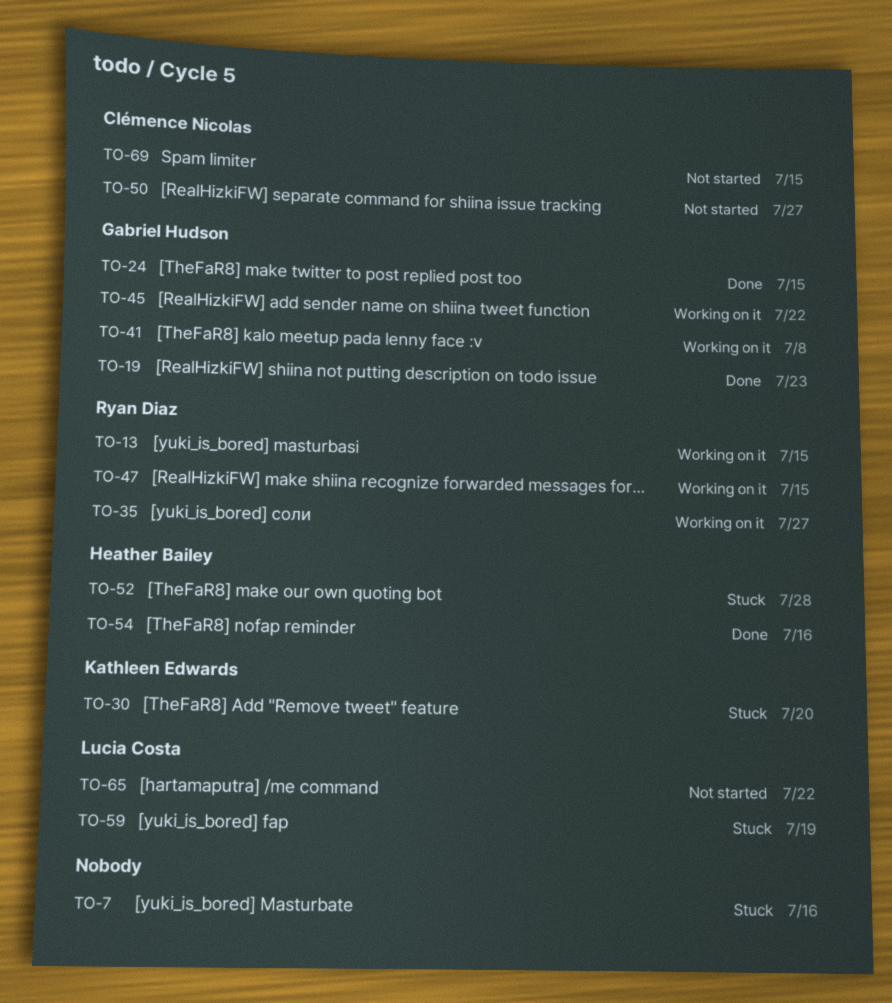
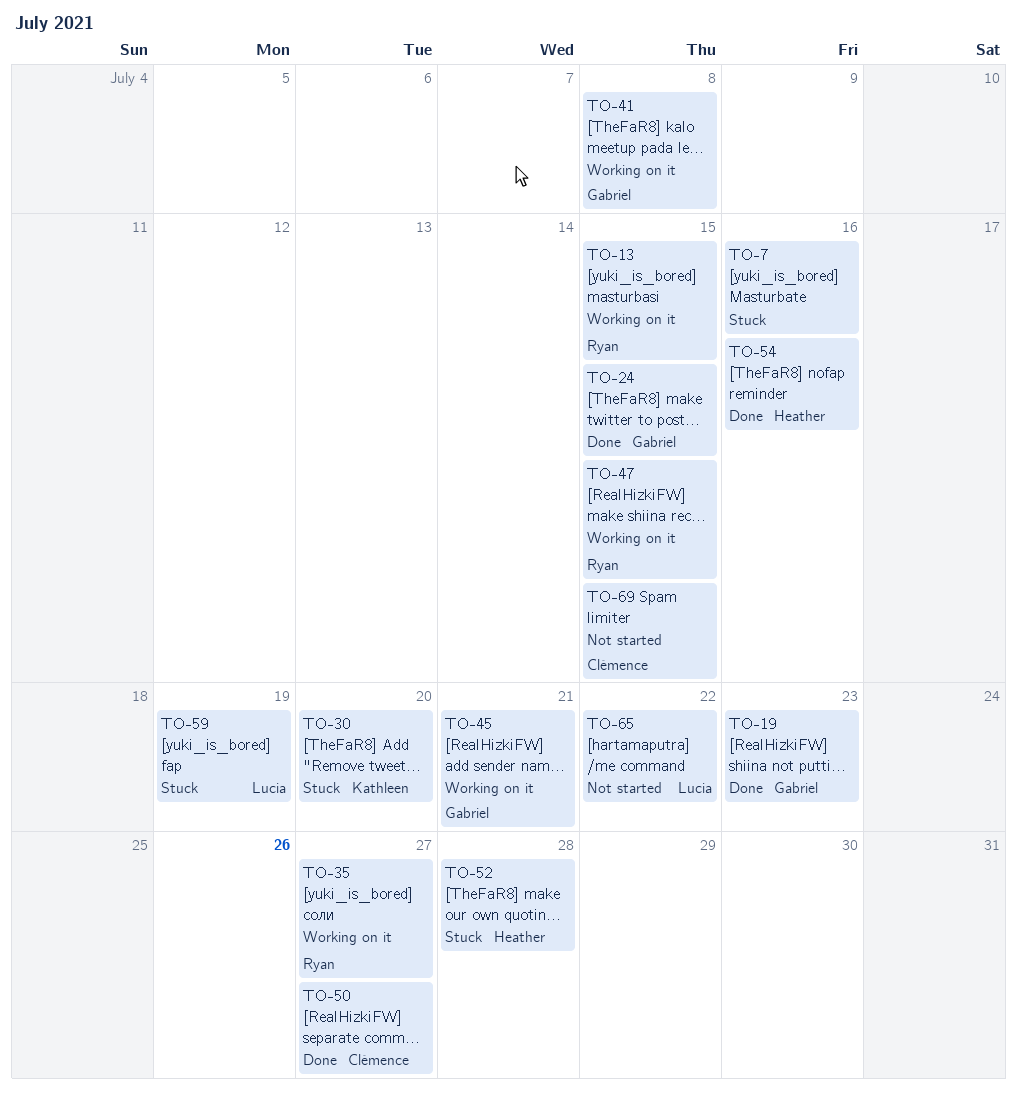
TO-45, due: Jul 22 -> Jul 21
TO-50, status: Not started -> Done

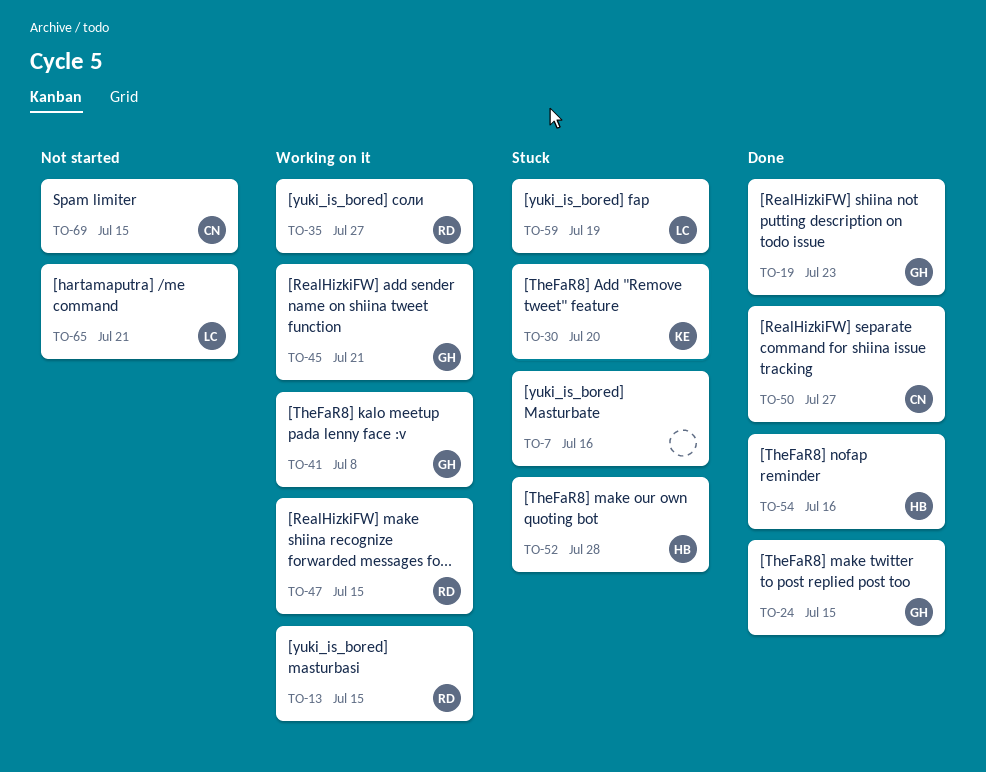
TO-65, due: Jul 22 -> Jul 21

